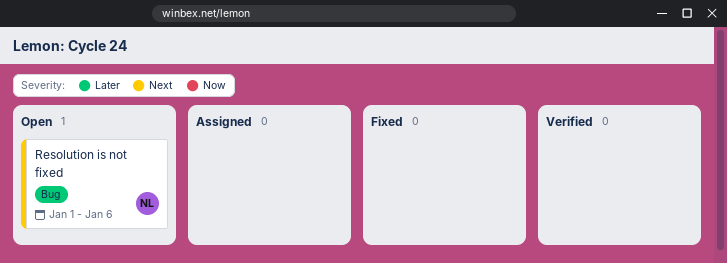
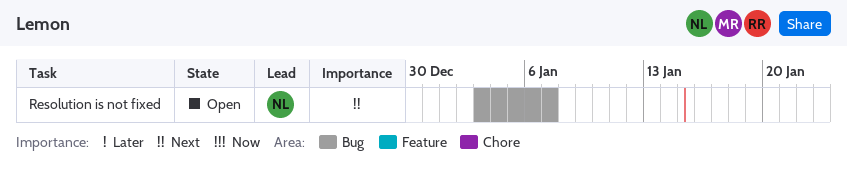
Resolution is not fixed, start: Jan 1 -> Jan 3
Resolution is not fixed, due: Jan 6 -> Jan 7

